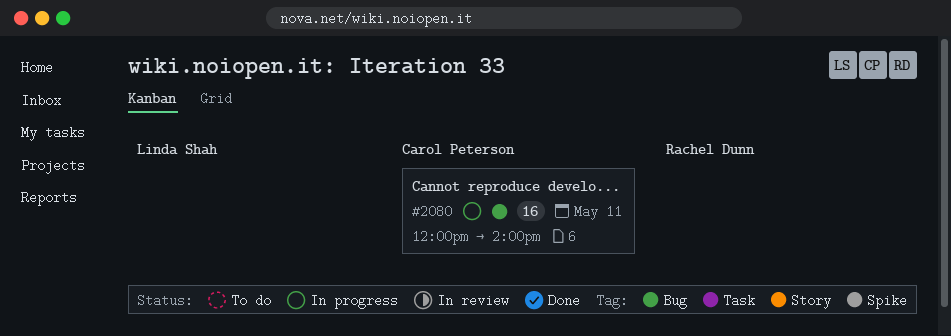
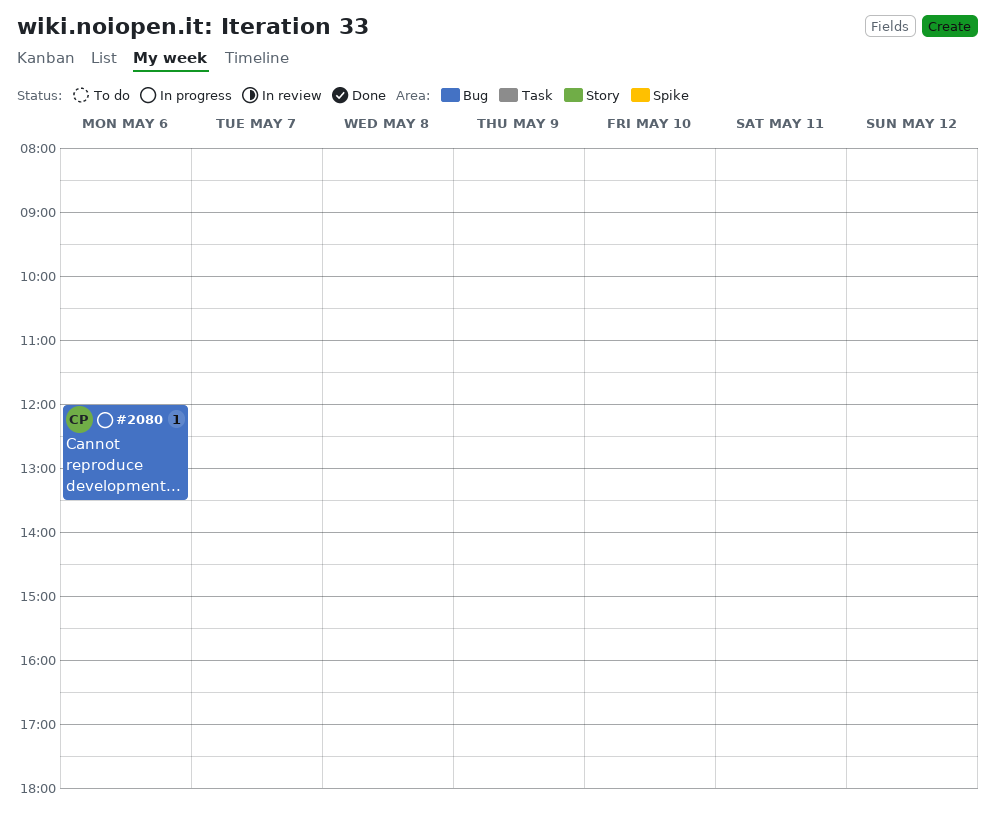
#2080, estimate: 16 -> 1
#2080, day: May 11 -> May 6
#2080, ends: 14:00 -> 13:30

